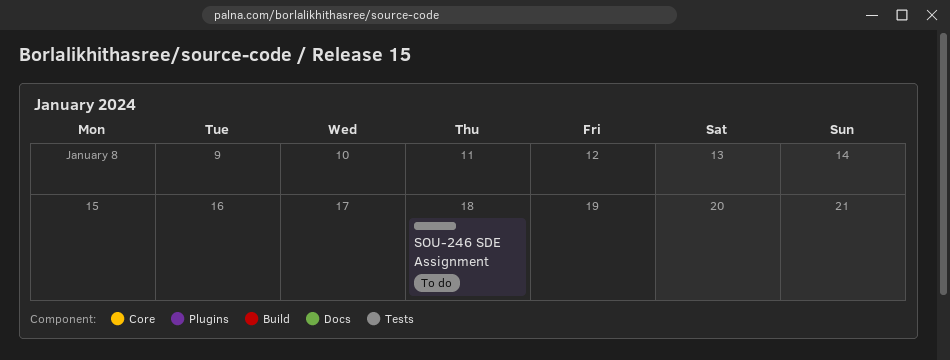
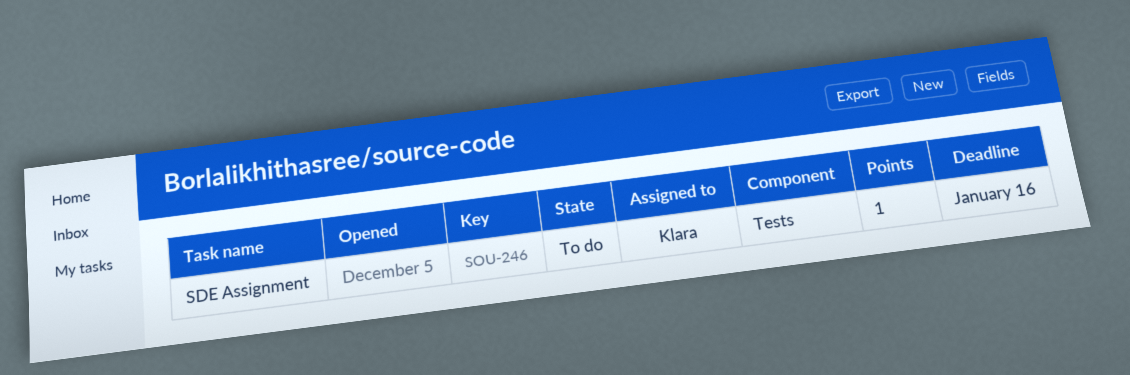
SOU-246, due: Jan 18 -> Jan 16

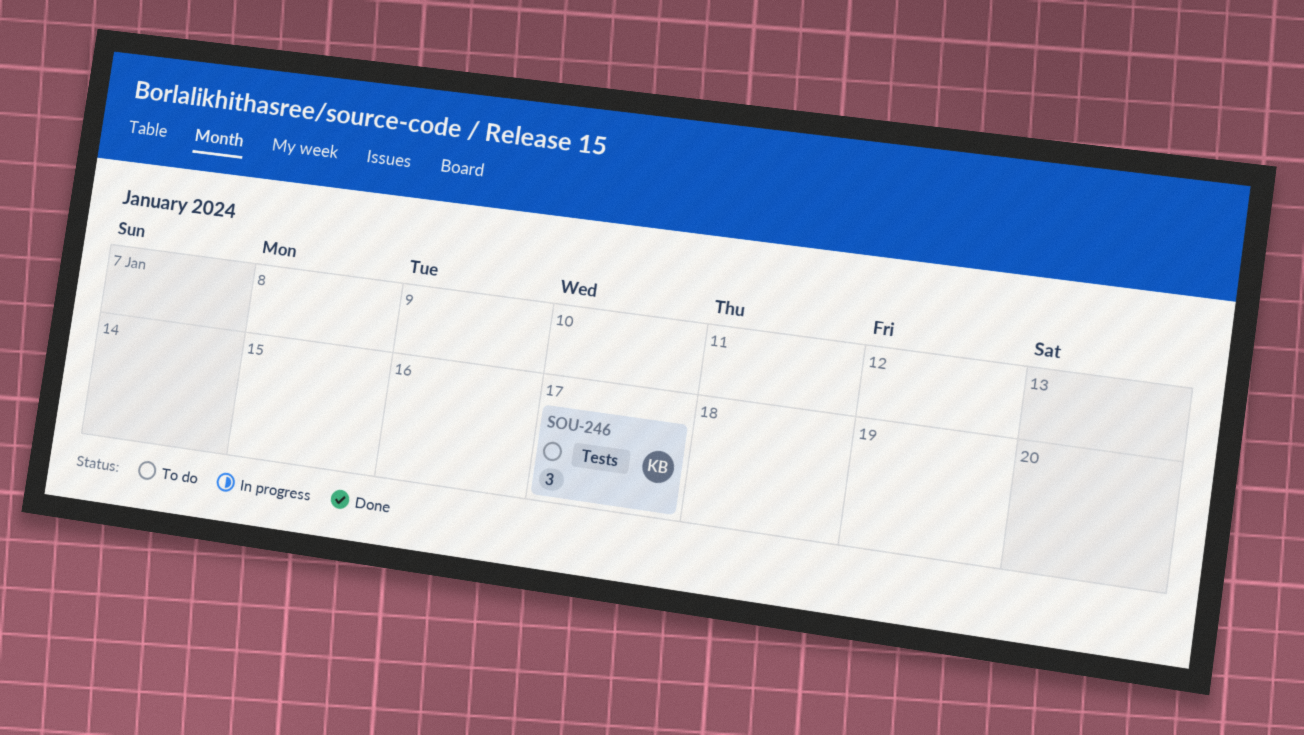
SOU-246, estimate: 1 -> 3
SOU-246, due: Jan 16 -> Jan 17

